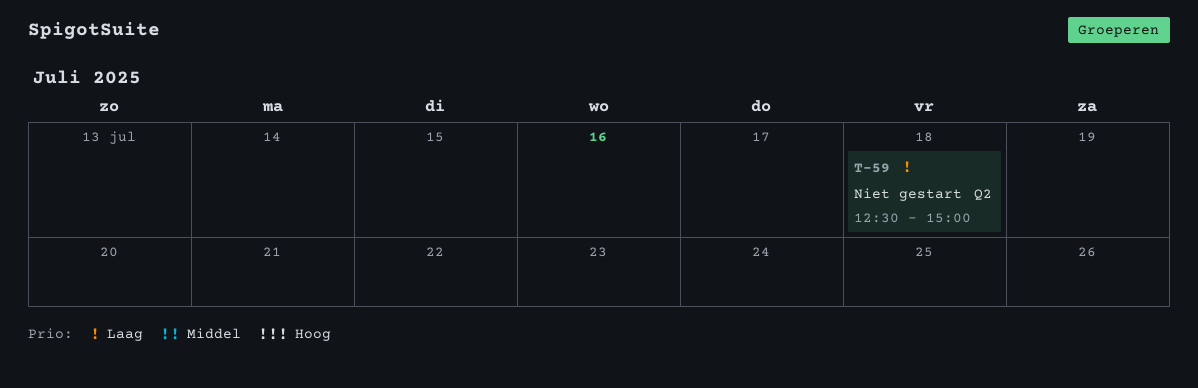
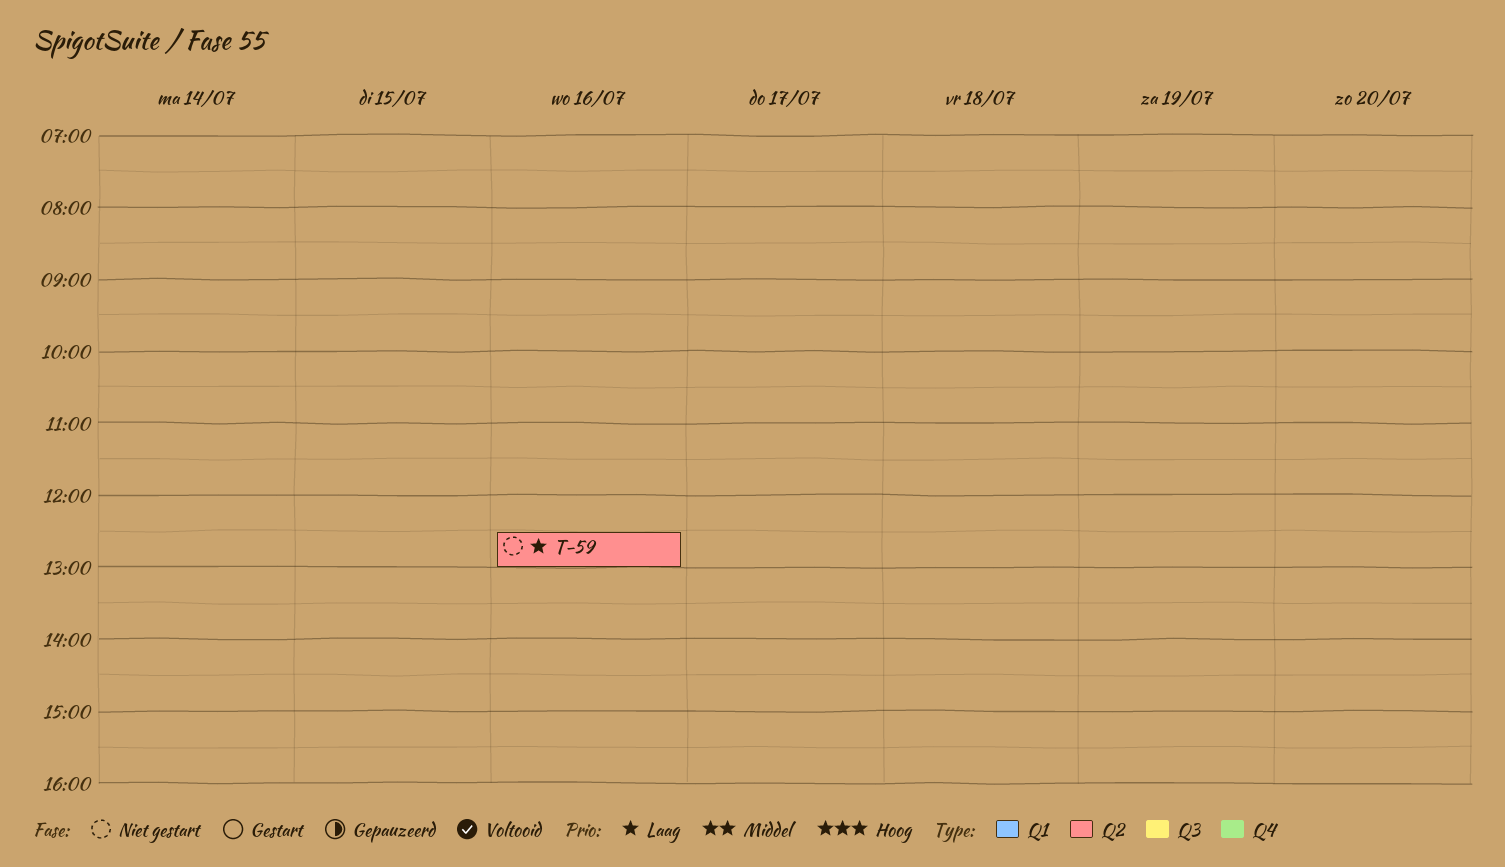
T-59, day: Jul 18 -> Jul 16
T-59, ends: 15:00 -> 13:00

